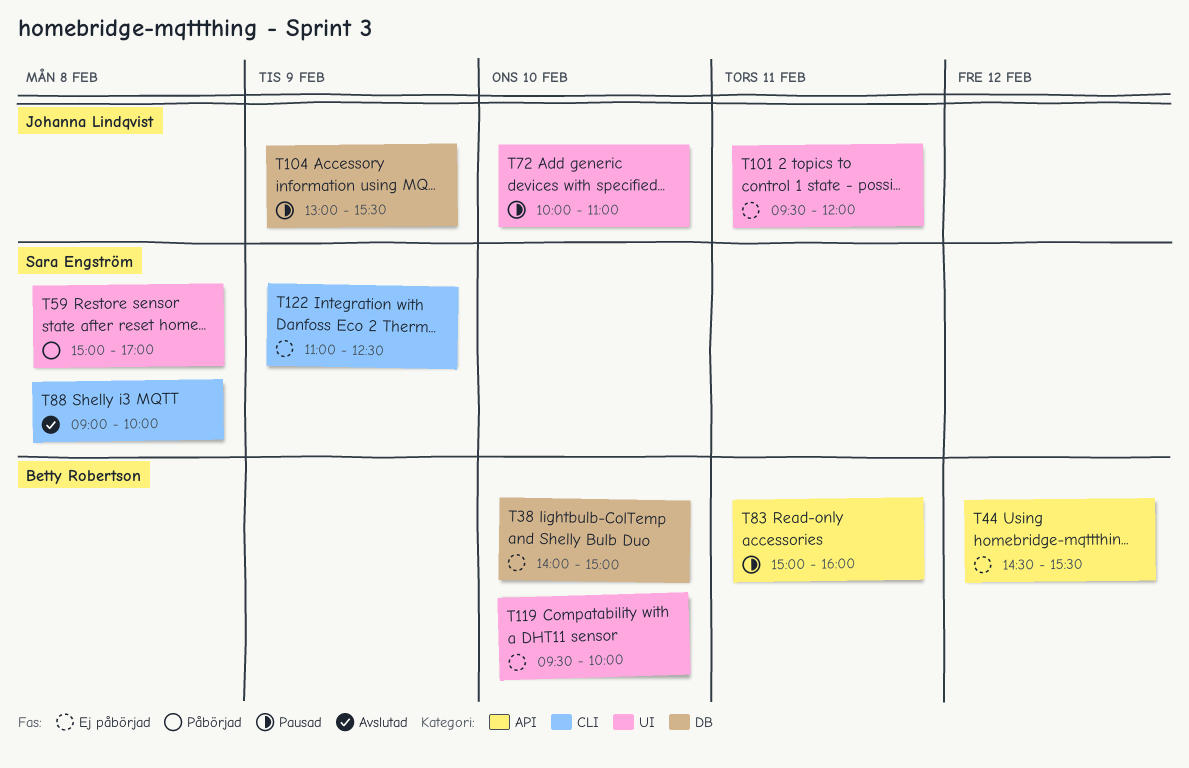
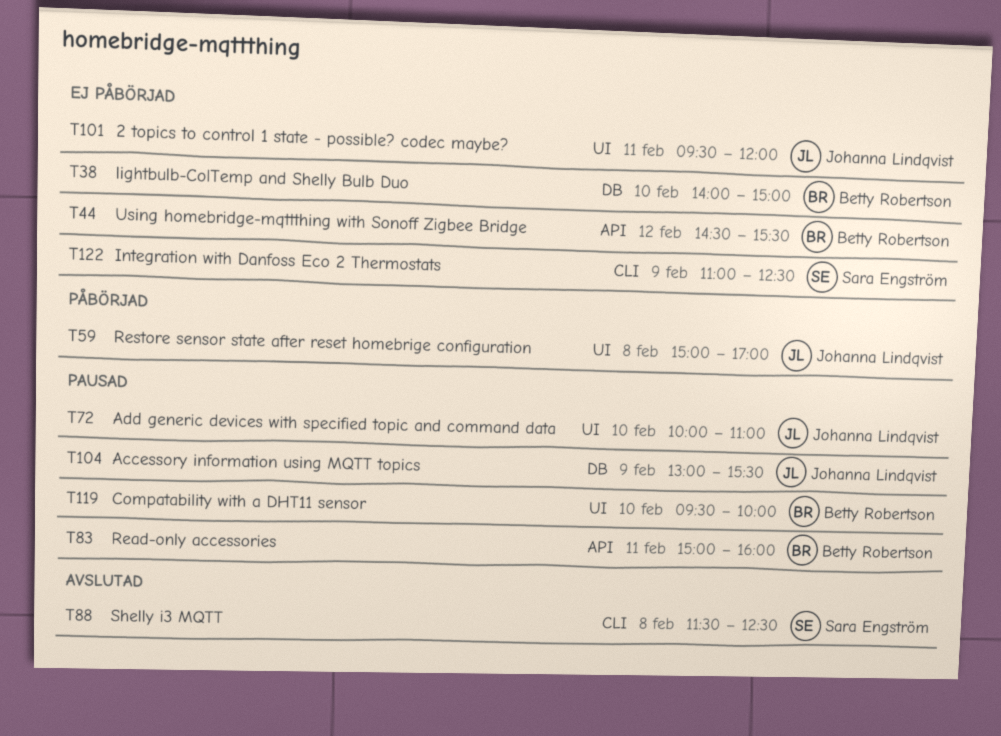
T59, owner: Sara Engström -> Johanna Lindqvist
T88, begins: 09:00 -> 11:30
T88, ends: 10:00 -> 12:30
T119, status: Ej påbörjad -> Pausad

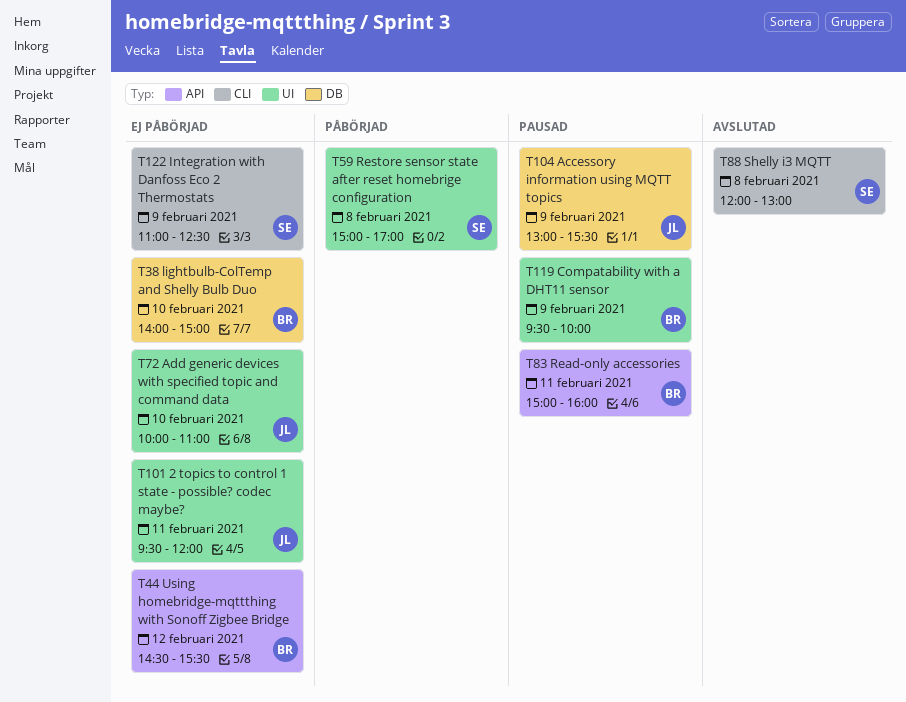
T59, owner: Johanna Lindqvist -> Sara Engström
T72, status: Pausad -> Ej påbörjad
T88, begins: 11:30 -> 12:00
T88, ends: 12:30 -> 13:00
T119, day: Feb 10 -> Feb 9

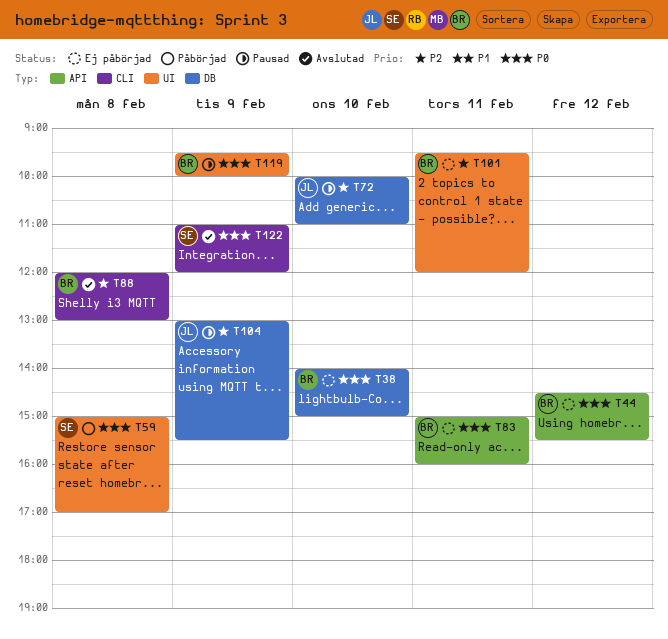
T72, status: Ej påbörjad -> Pausad
T72, label: UI -> DB
T83, status: Pausad -> Ej påbörjad
T88, owner: SE -> BR
T101, owner: JL -> BR
T122, status: Ej påbörjad -> Avslutad
T122, ends: 12:30 -> 12:00

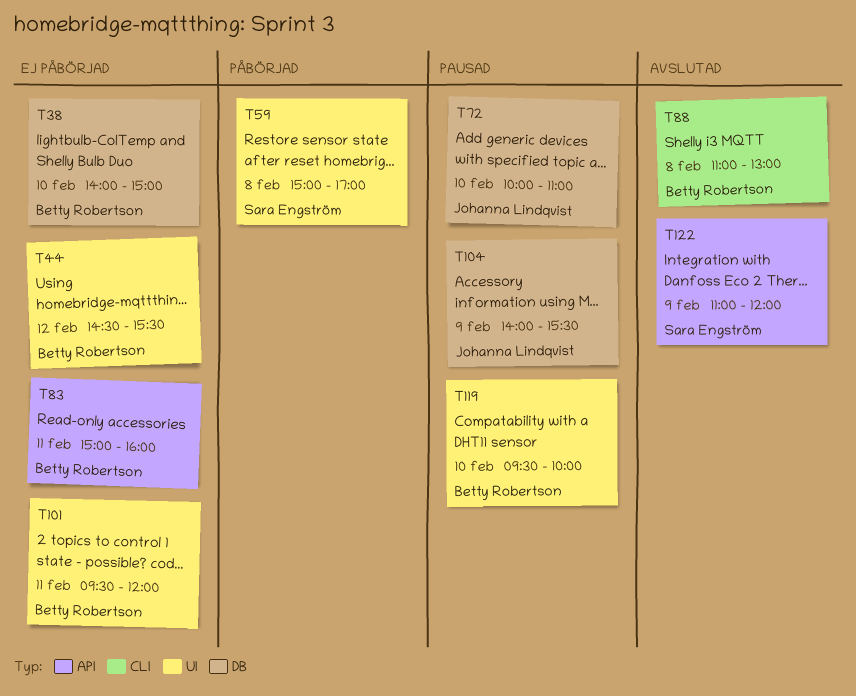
T44, label: API -> UI
T88, begins: 12:00 -> 11:00
T104, begins: 13:00 -> 14:00
T119, day: Feb 9 -> Feb 10
T122, label: CLI -> API

